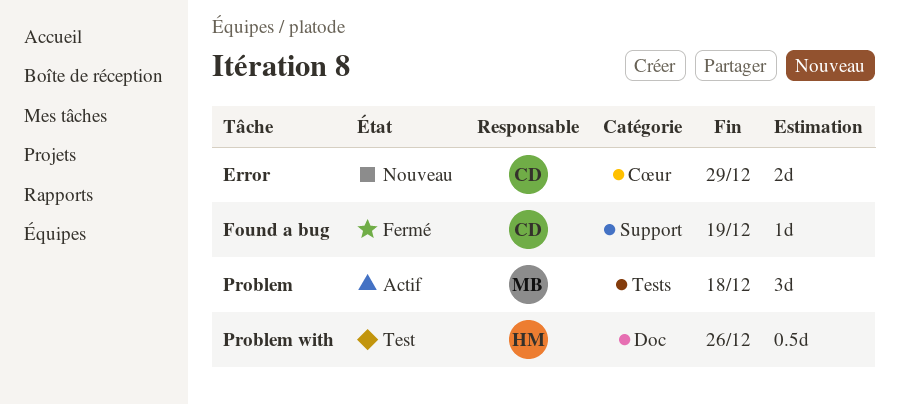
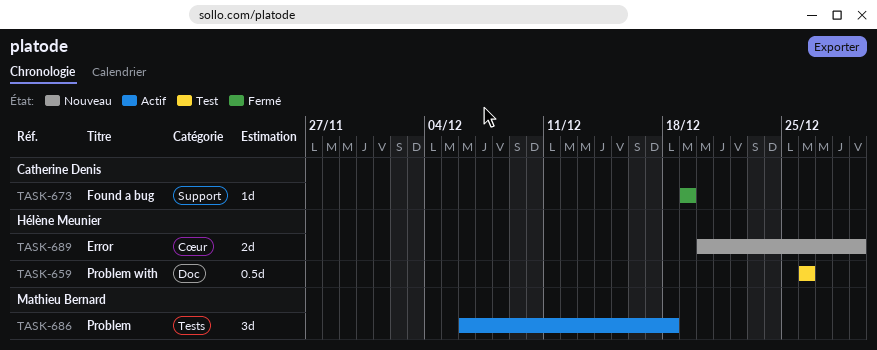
Error, owner: Catherine Denis -> Hélène Meunier

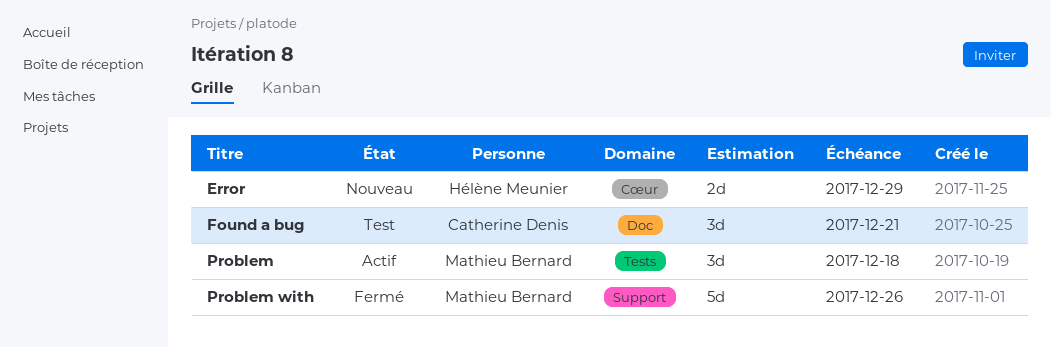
Found a bug, status: Fermé -> Test
Found a bug, label: Support -> Doc
Found a bug, estimate: 1d -> 3d
Found a bug, due: Dec 19 -> Dec 21
Problem with, status: Test -> Fermé
Problem with, owner: Hélène Meunier -> Mathieu Bernard
Problem with, label: Doc -> Support
Problem with, estimate: 0.5d -> 5d

